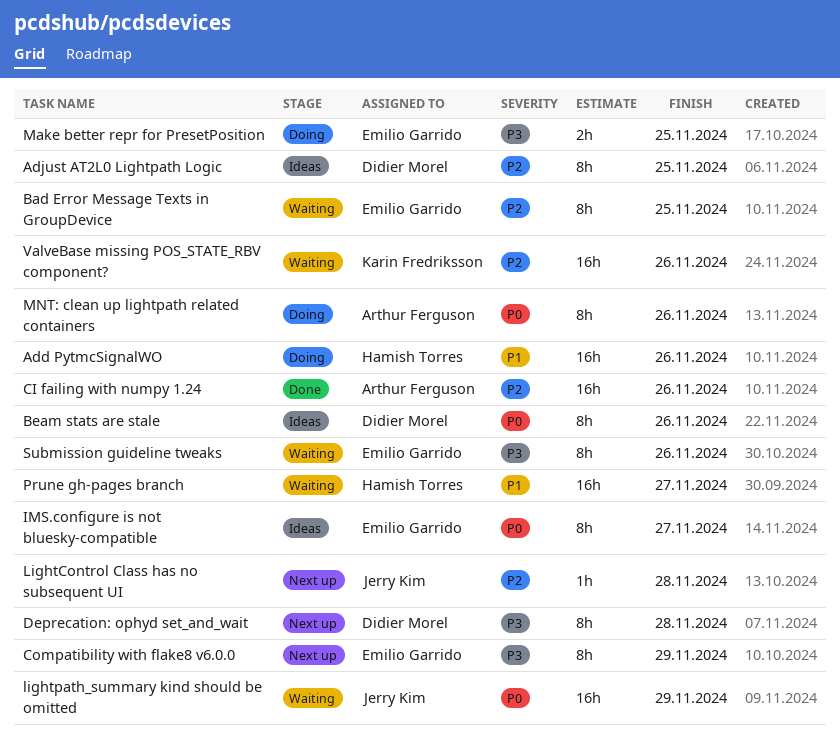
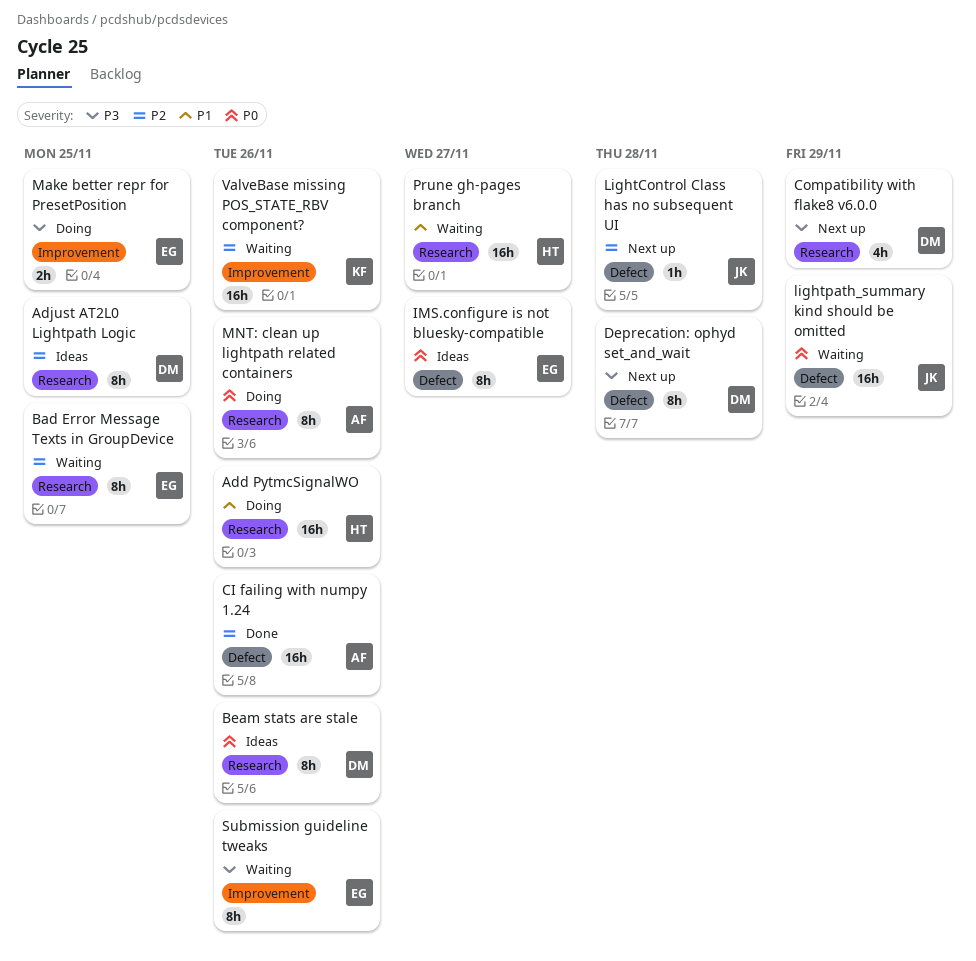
Compatibility with flake8 v6.0.0, owner: Emilio Garrido -> Didier Morel
Compatibility with flake8 v6.0.0, estimate: 8h -> 4h

